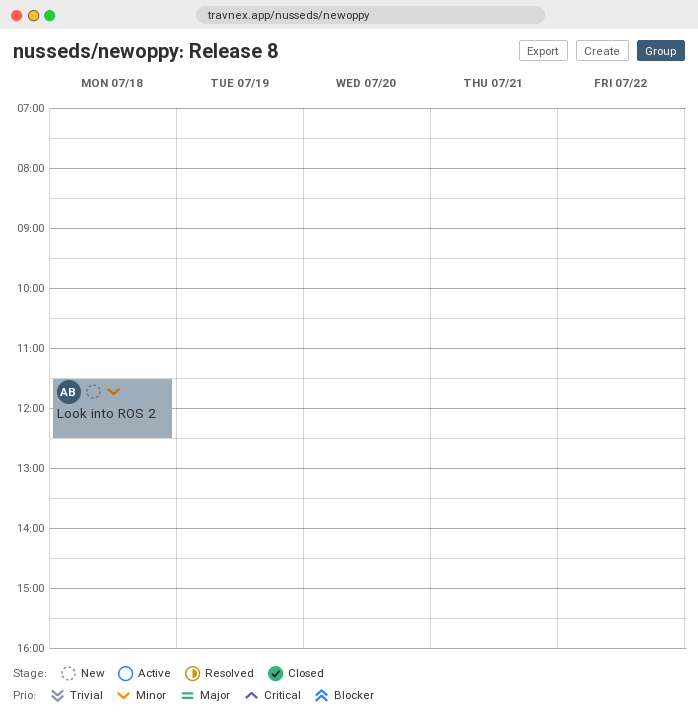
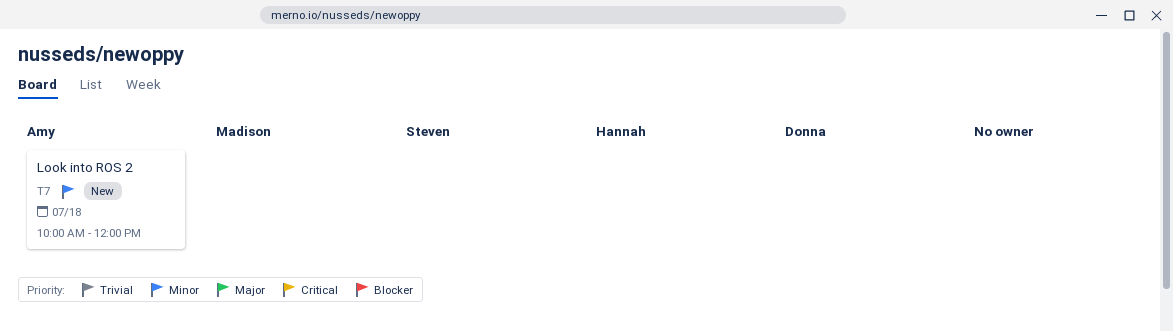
Look into ROS 2, begins: 11:30 -> 10:00
Look into ROS 2, ends: 12:30 -> 12:00

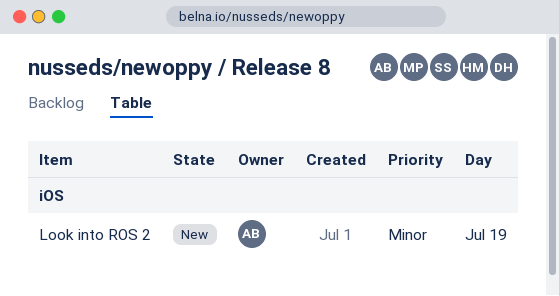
Look into ROS 2, day: Jul 18 -> Jul 19

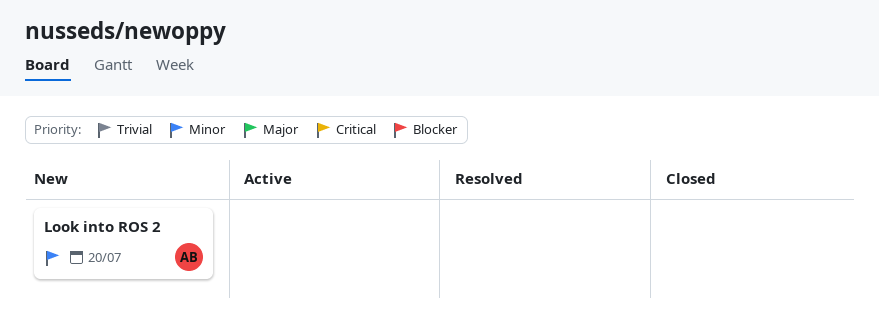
Look into ROS 2, day: Jul 19 -> Jul 20

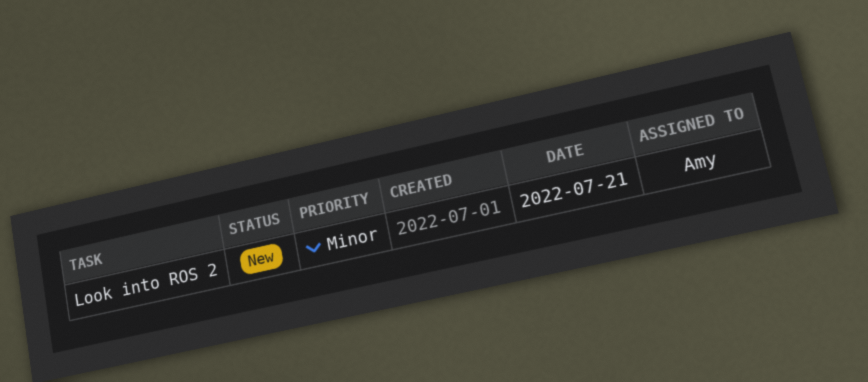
Look into ROS 2, day: Jul 20 -> Jul 21

